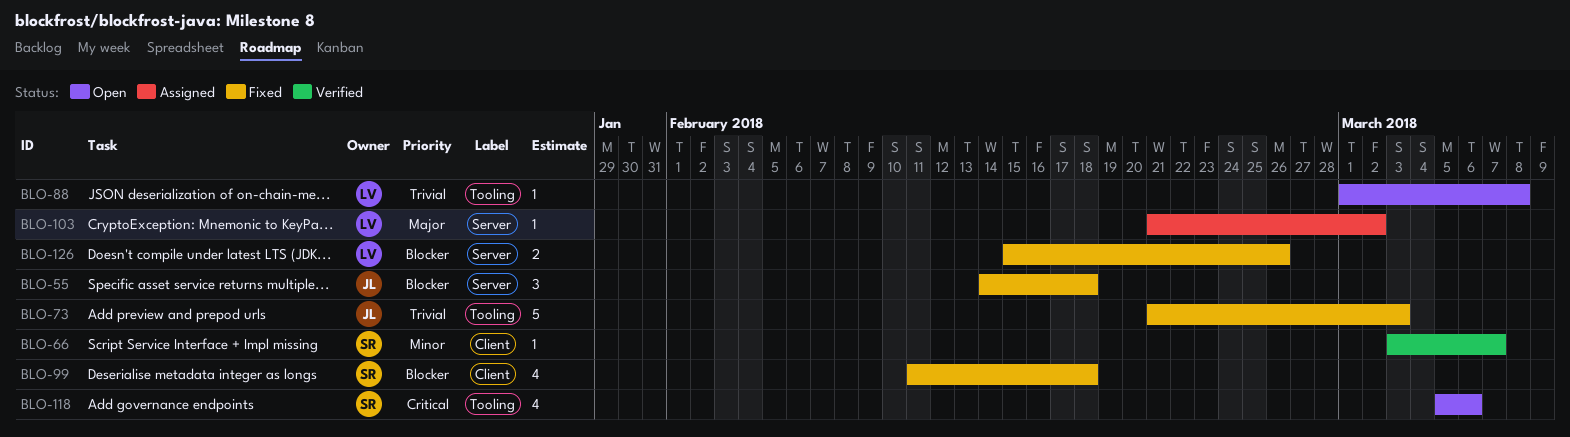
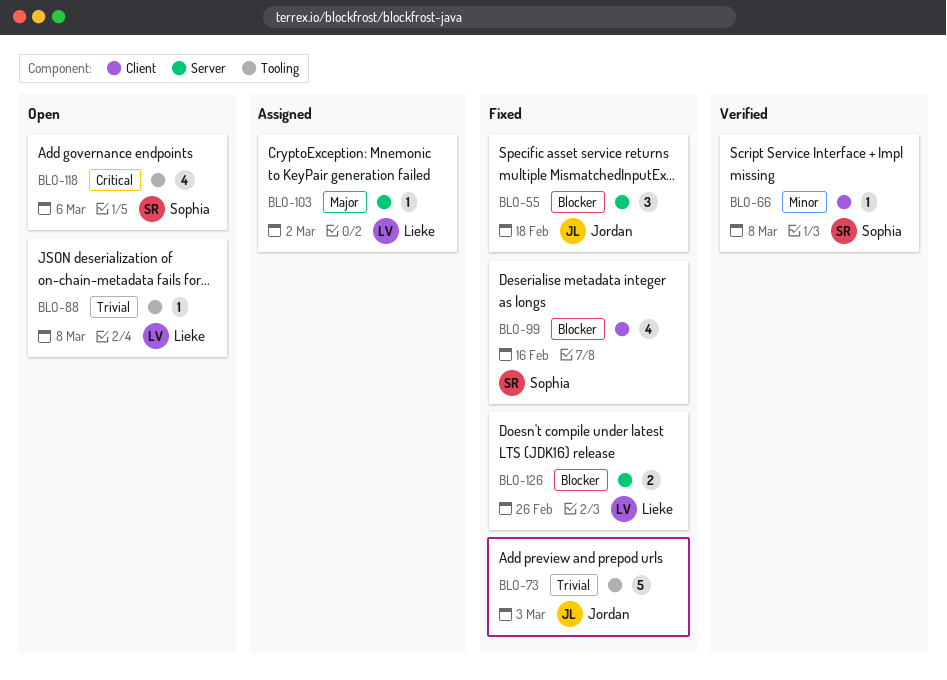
BLO-66, due: Mar 7 -> Mar 8
BLO-99, due: Feb 18 -> Feb 16

